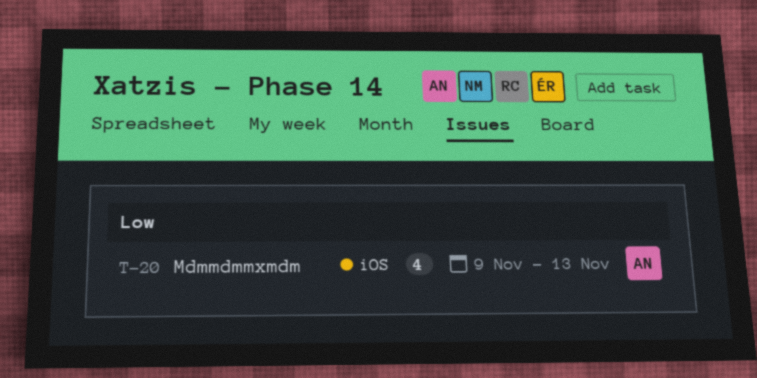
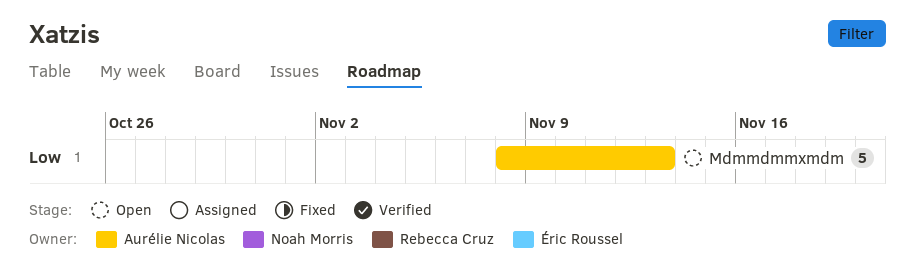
Mdmmdmmxmdm, estimate: 4 -> 5
Mdmmdmmxmdm, start: Nov 9 -> Nov 8

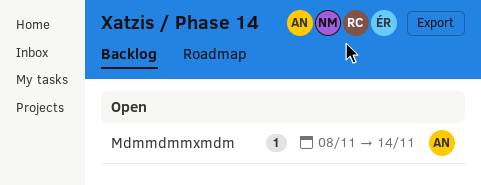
Mdmmdmmxmdm, estimate: 5 -> 1
Mdmmdmmxmdm, due: Nov 13 -> Nov 14

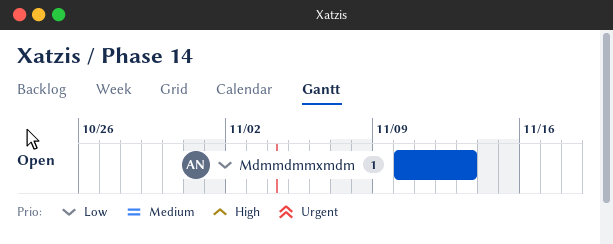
Mdmmdmmxmdm, start: Nov 8 -> Nov 10
Mdmmdmmxmdm, due: Nov 14 -> Nov 13

